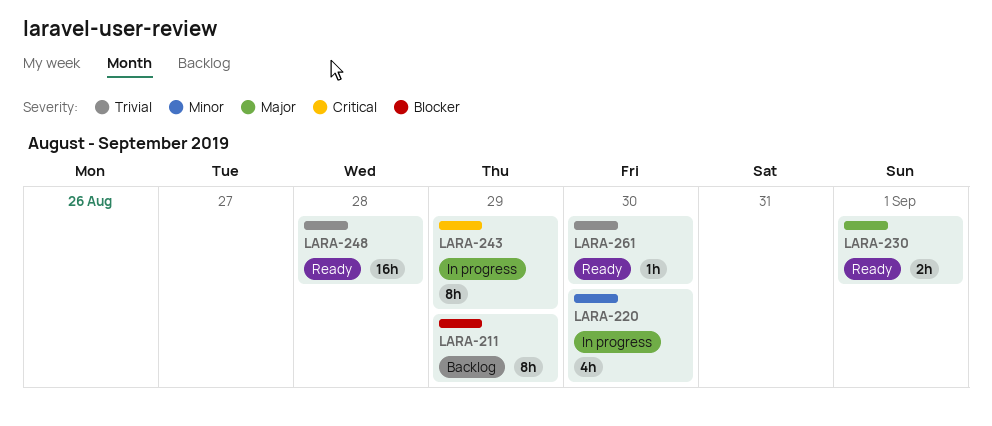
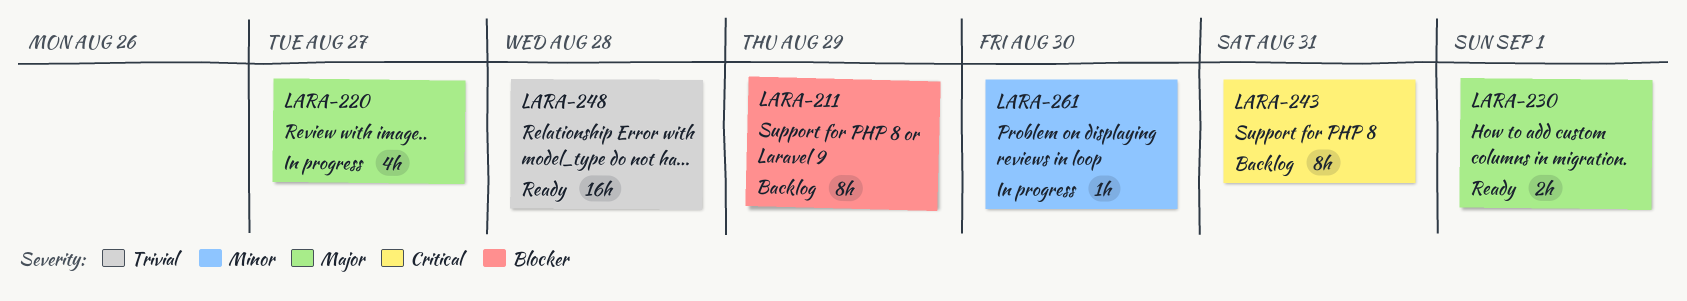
LARA-220, priority: Minor -> Major
LARA-220, due: Aug 30 -> Aug 27
LARA-243, status: In progress -> Backlog
LARA-243, due: Aug 29 -> Aug 31
LARA-261, status: Ready -> In progress
LARA-261, priority: Trivial -> Minor

